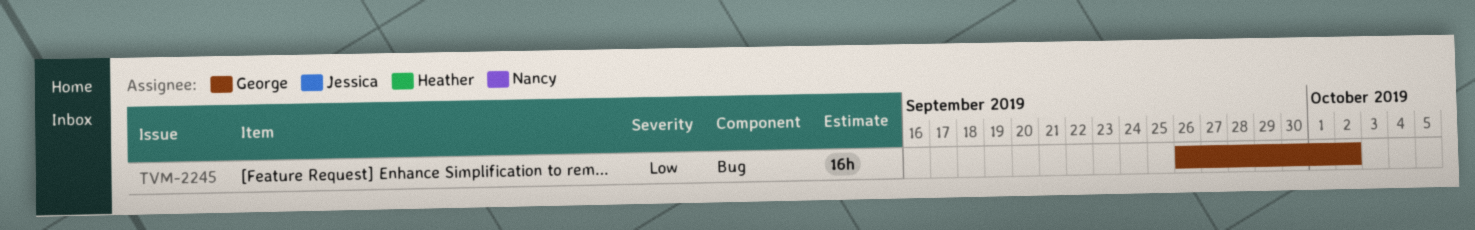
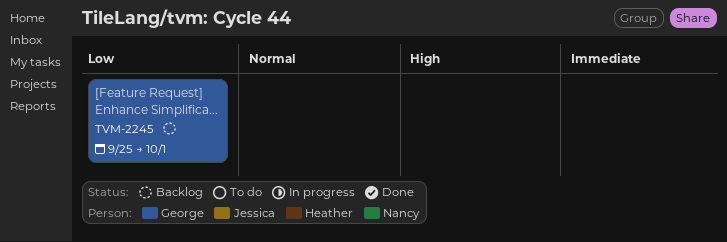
TVM-2245, start: Sep 26 -> Sep 25
TVM-2245, due: Oct 2 -> Oct 1

